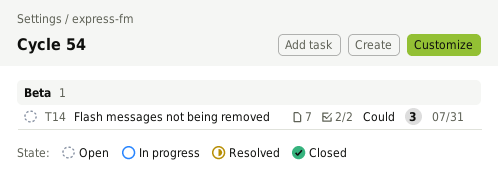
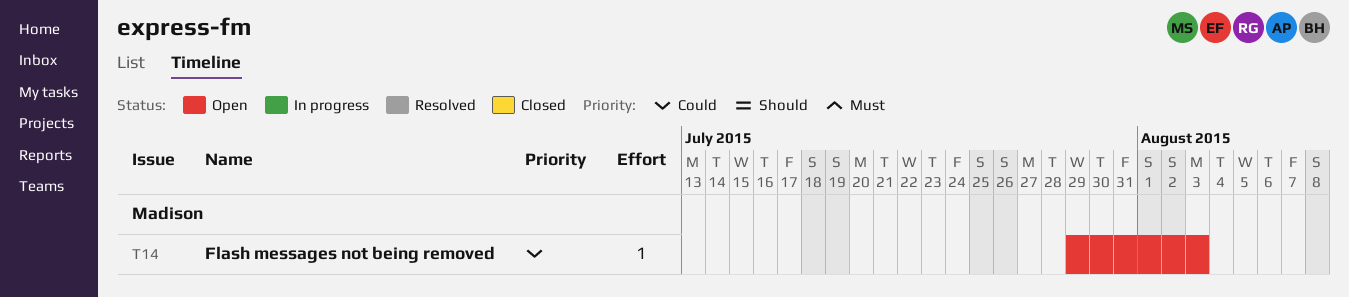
T14, estimate: 3 -> 1
T14, due: Jul 31 -> Aug 3

